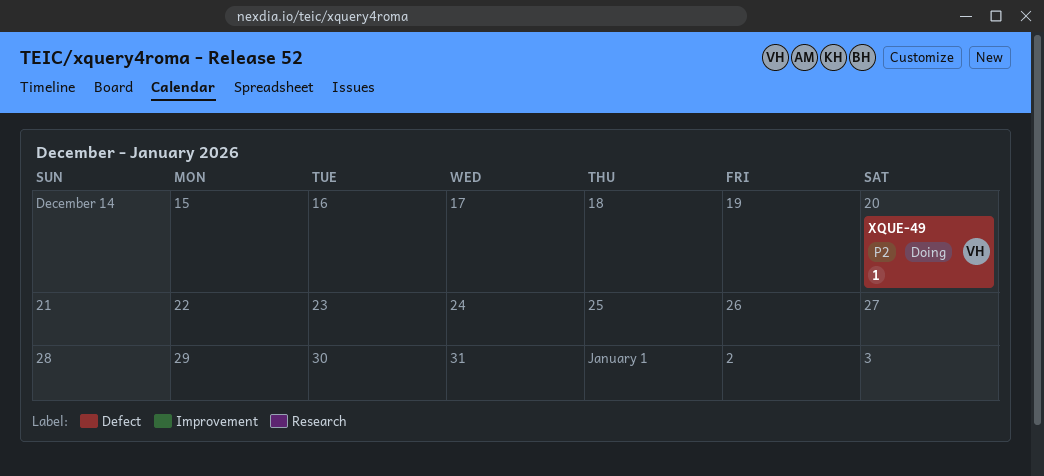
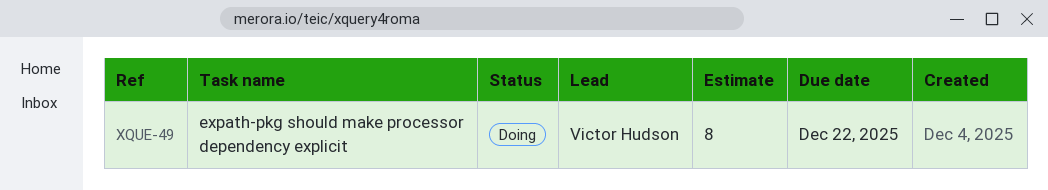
XQUE-49, estimate: 1 -> 8
XQUE-49, due: Dec 20 -> Dec 22

